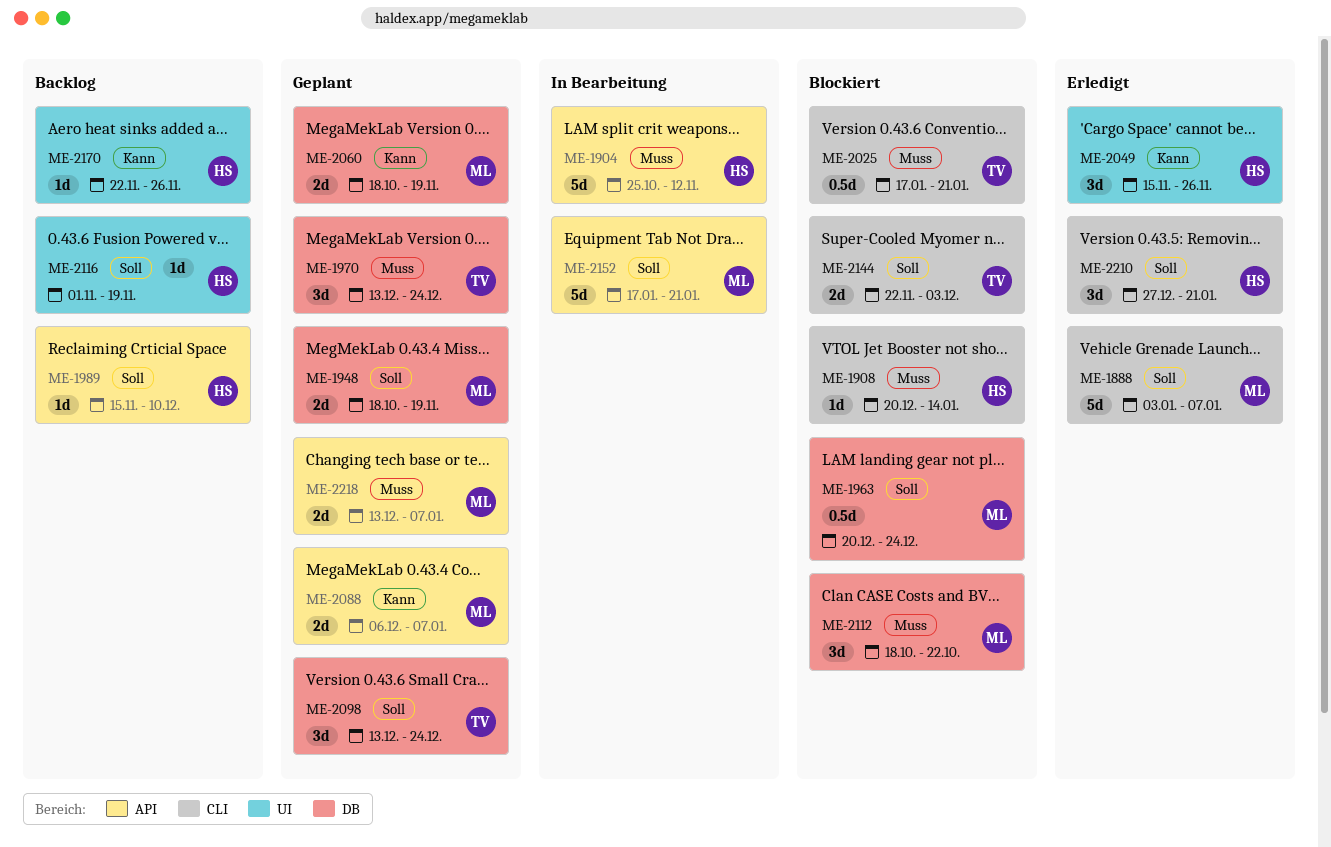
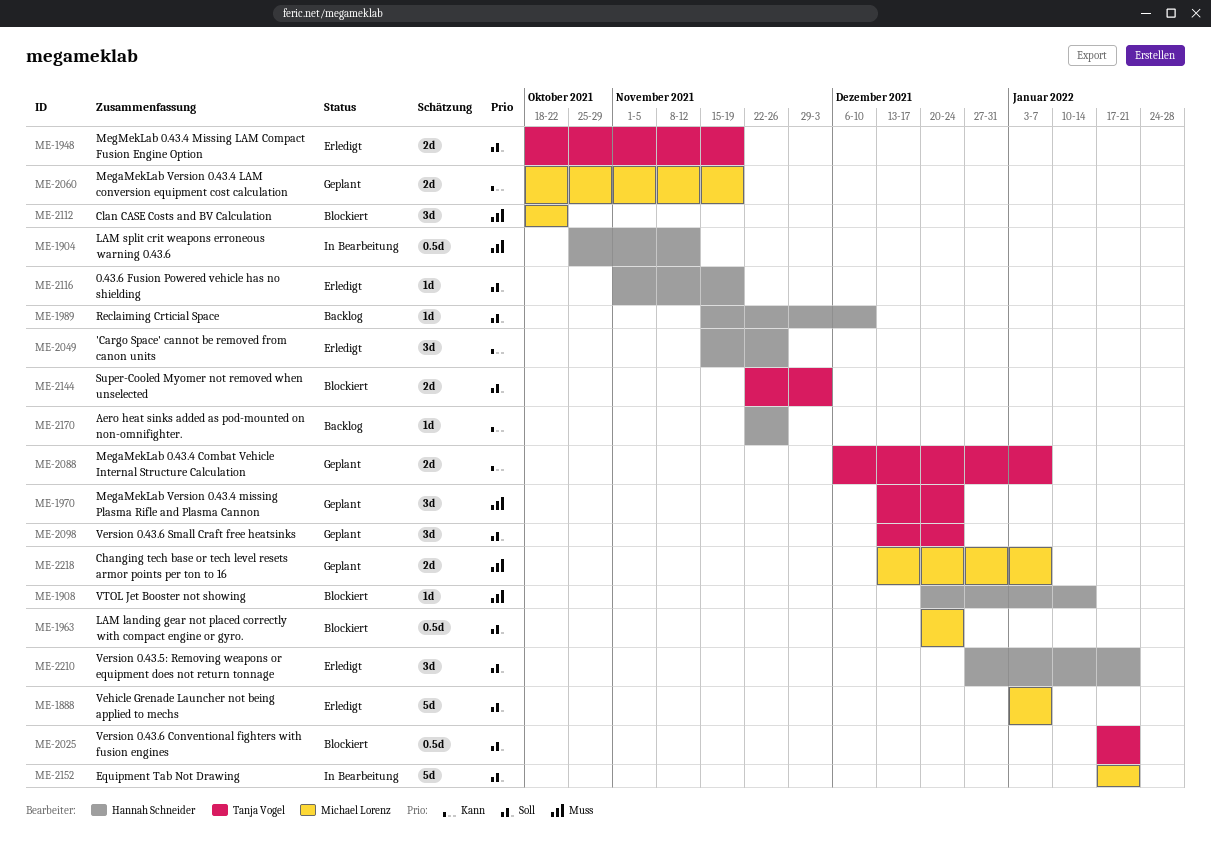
ME-1904, estimate: 5d -> 0.5d
ME-1948, status: Geplant -> Erledigt
ME-1948, owner: Michael Lorenz -> Tanja Vogel
ME-2025, priority: Muss -> Soll
ME-2088, owner: Michael Lorenz -> Tanja Vogel
ME-2116, status: Backlog -> Erledigt

